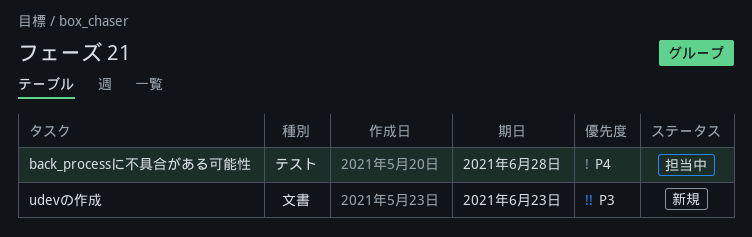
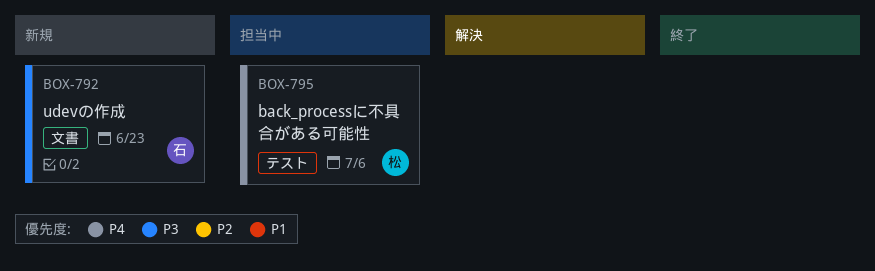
back_processに不具合がある可能性, due: Jun 28 -> Jul 6

